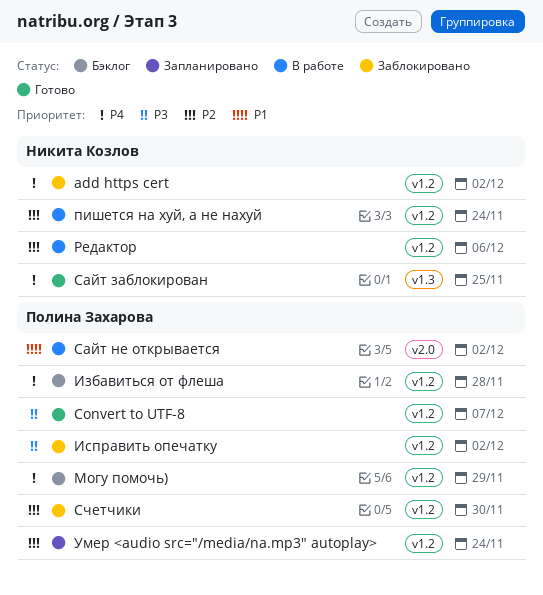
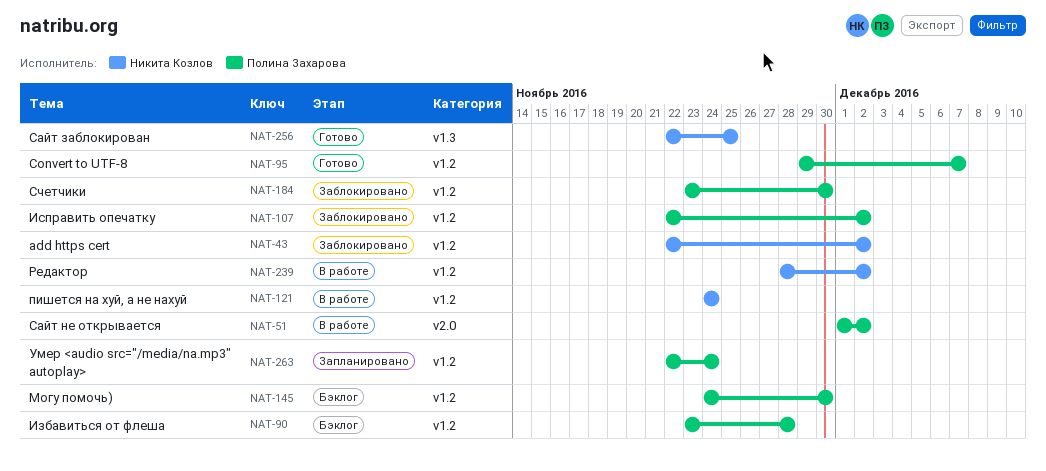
Могу помочь), due: Nov 29 -> Nov 30
Редактор, due: Dec 6 -> Dec 2

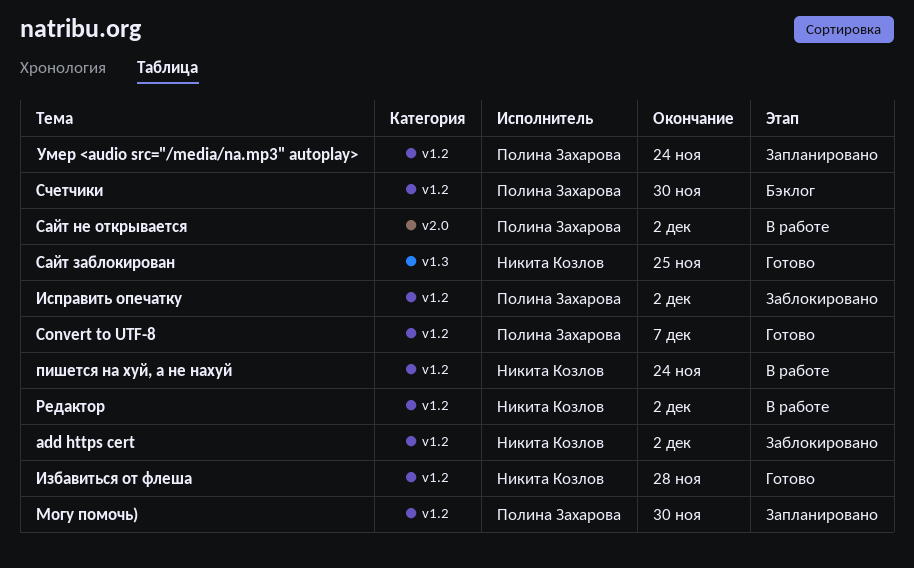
Избавиться от флеша, status: Бэклог -> Готово
Избавиться от флеша, owner: Полина Захарова -> Никита Козлов
Могу помочь), status: Бэклог -> Запланировано
Счетчики, status: Заблокировано -> Бэклог

